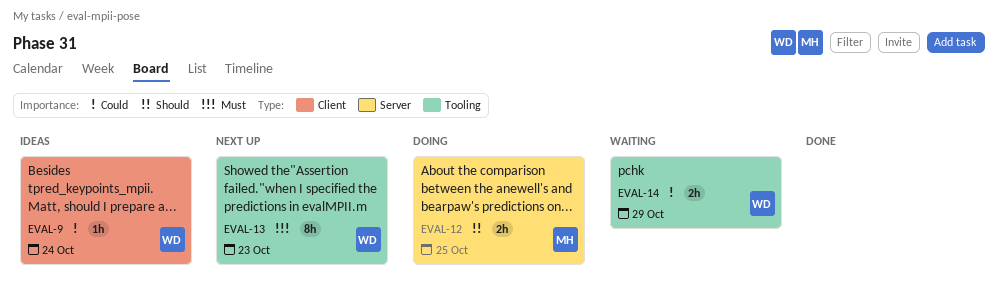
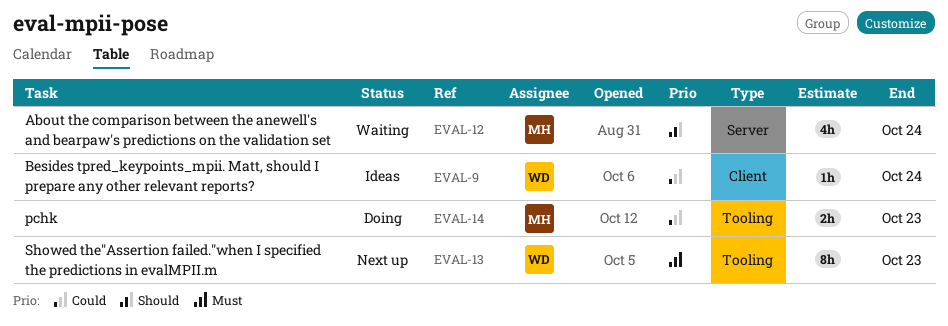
EVAL-12, status: Doing -> Waiting
EVAL-12, estimate: 2h -> 4h
EVAL-12, due: Oct 25 -> Oct 24
EVAL-14, status: Waiting -> Doing
EVAL-14, owner: WD -> MH
EVAL-14, due: Oct 29 -> Oct 23

